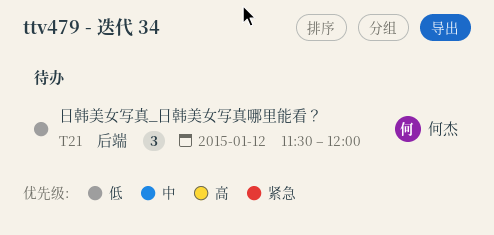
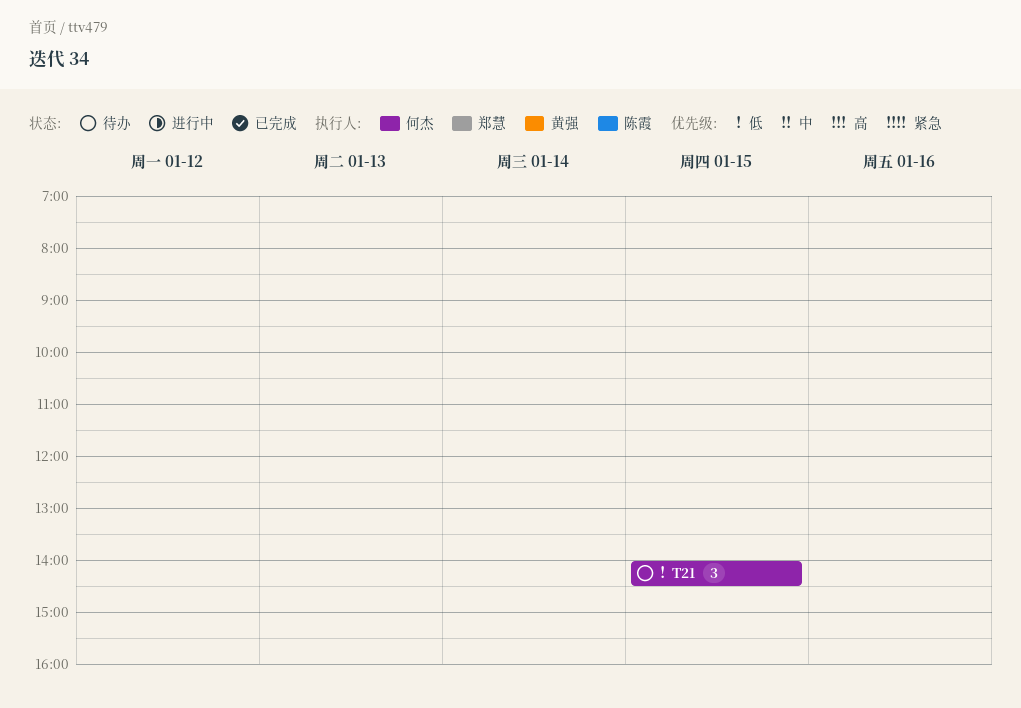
T21, day: Jan 12 -> Jan 15
T21, begins: 11:30 -> 14:00
T21, ends: 12:00 -> 14:30

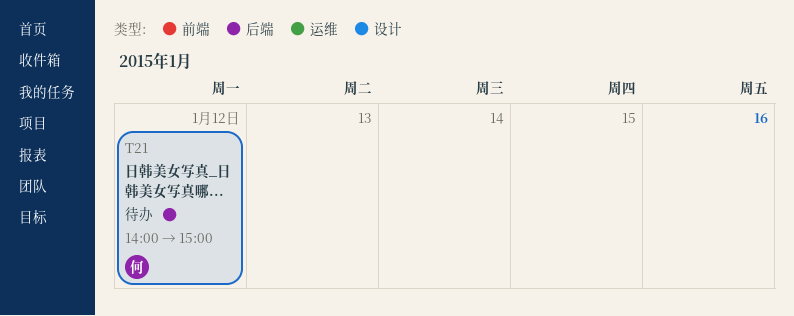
T21, day: Jan 15 -> Jan 12
T21, ends: 14:30 -> 15:00

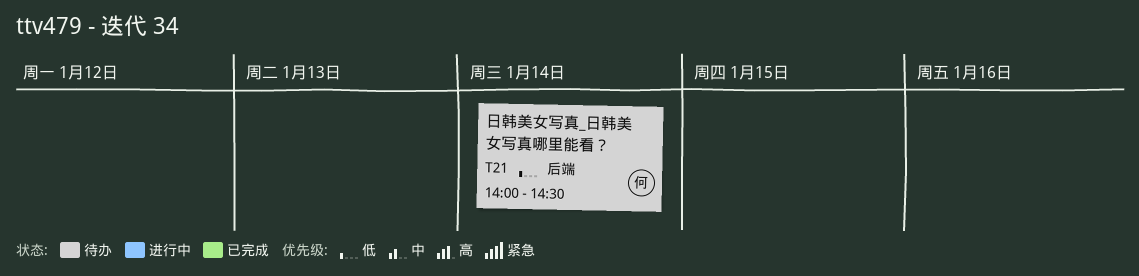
T21, day: Jan 12 -> Jan 14
T21, ends: 15:00 -> 14:30

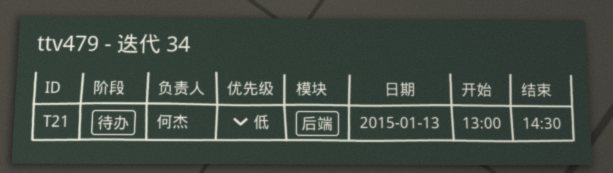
T21, day: Jan 14 -> Jan 13
T21, begins: 14:00 -> 13:00

